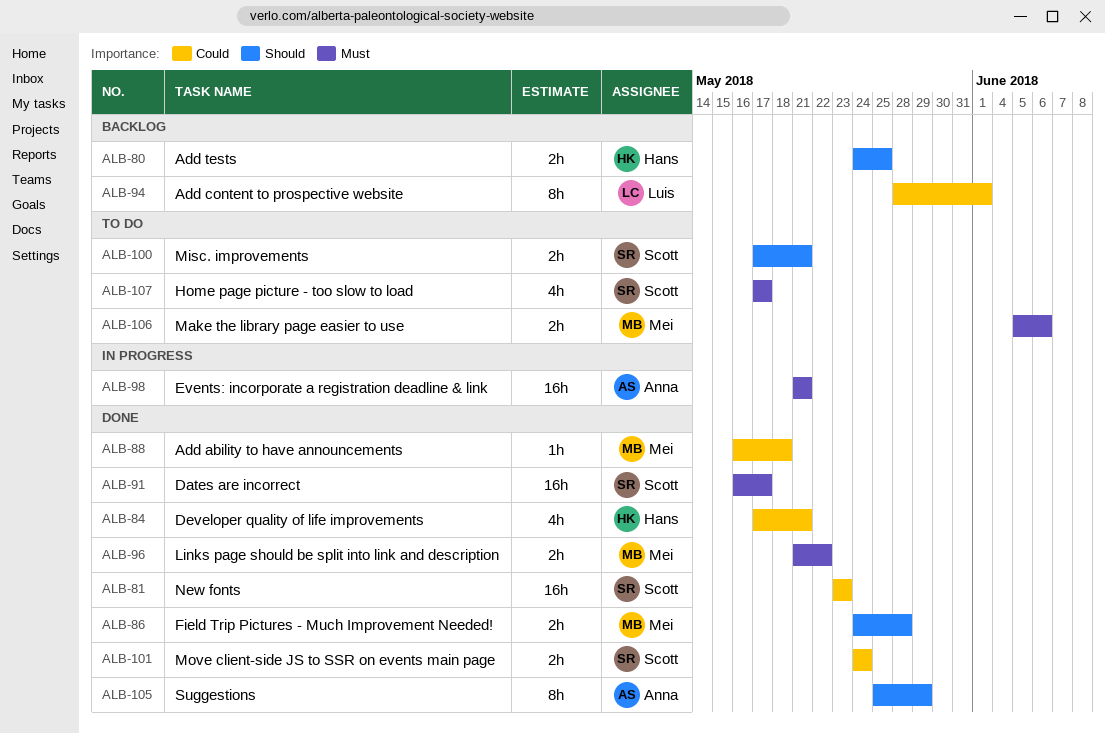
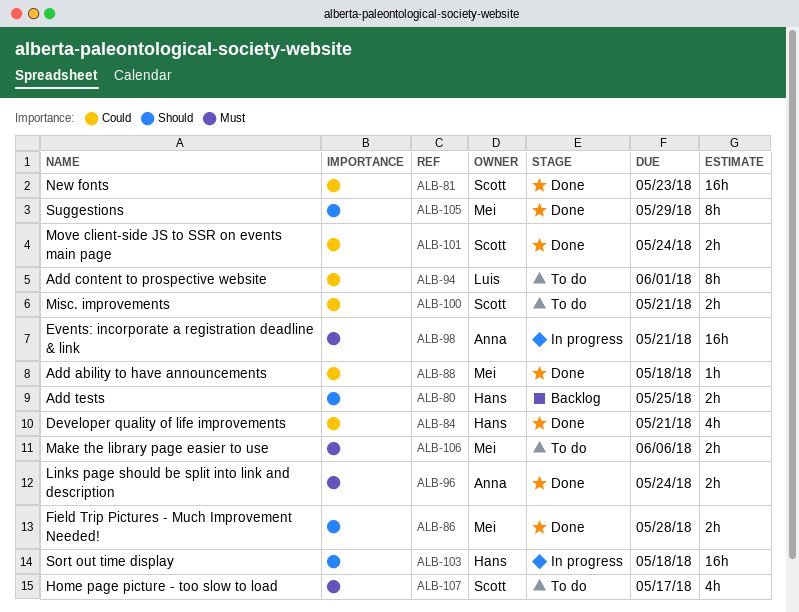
ALB-91: present -> none
ALB-94, status: Backlog -> To do
ALB-96, owner: Mei -> Anna
ALB-96, due: May 22 -> May 24
ALB-100, priority: Should -> Could
ALB-103: none -> present
ALB-105, owner: Anna -> Mei

